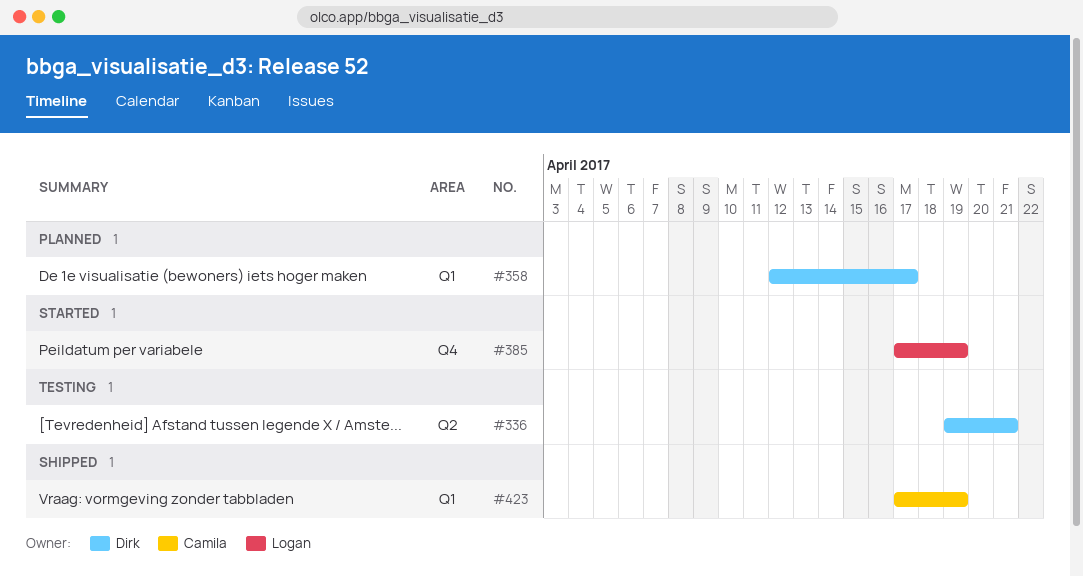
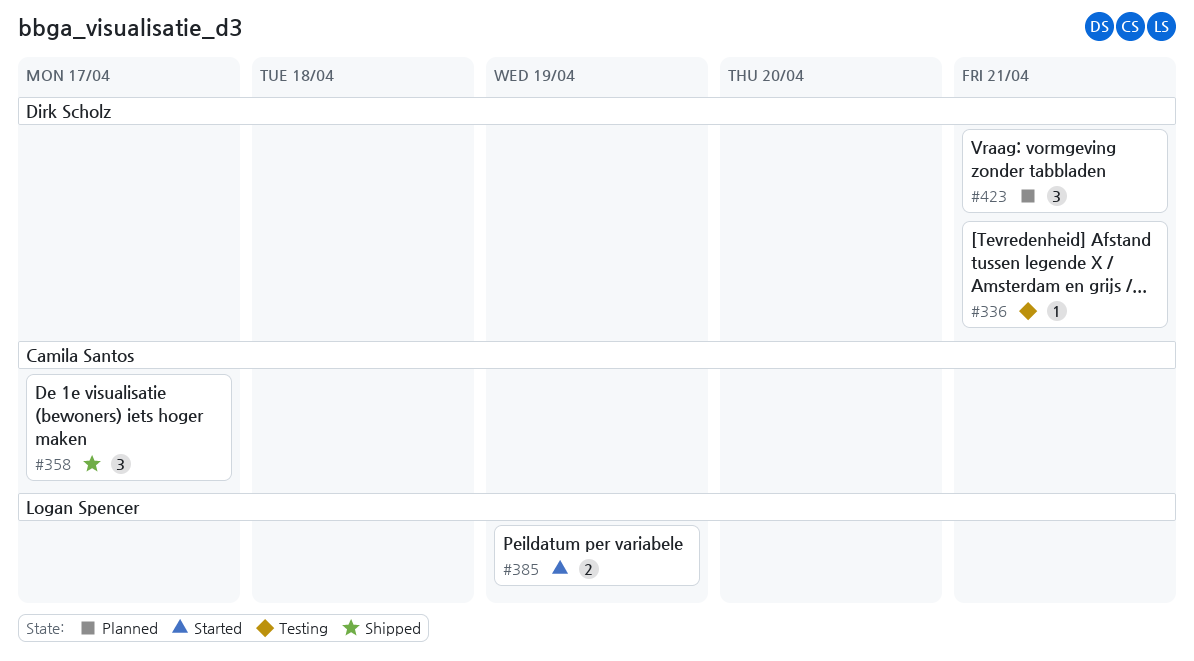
#358, status: Planned -> Shipped
#358, owner: Dirk Scholz -> Camila Santos
#423, status: Shipped -> Planned
#423, owner: Camila Santos -> Dirk Scholz
#423, due: Apr 19 -> Apr 21

